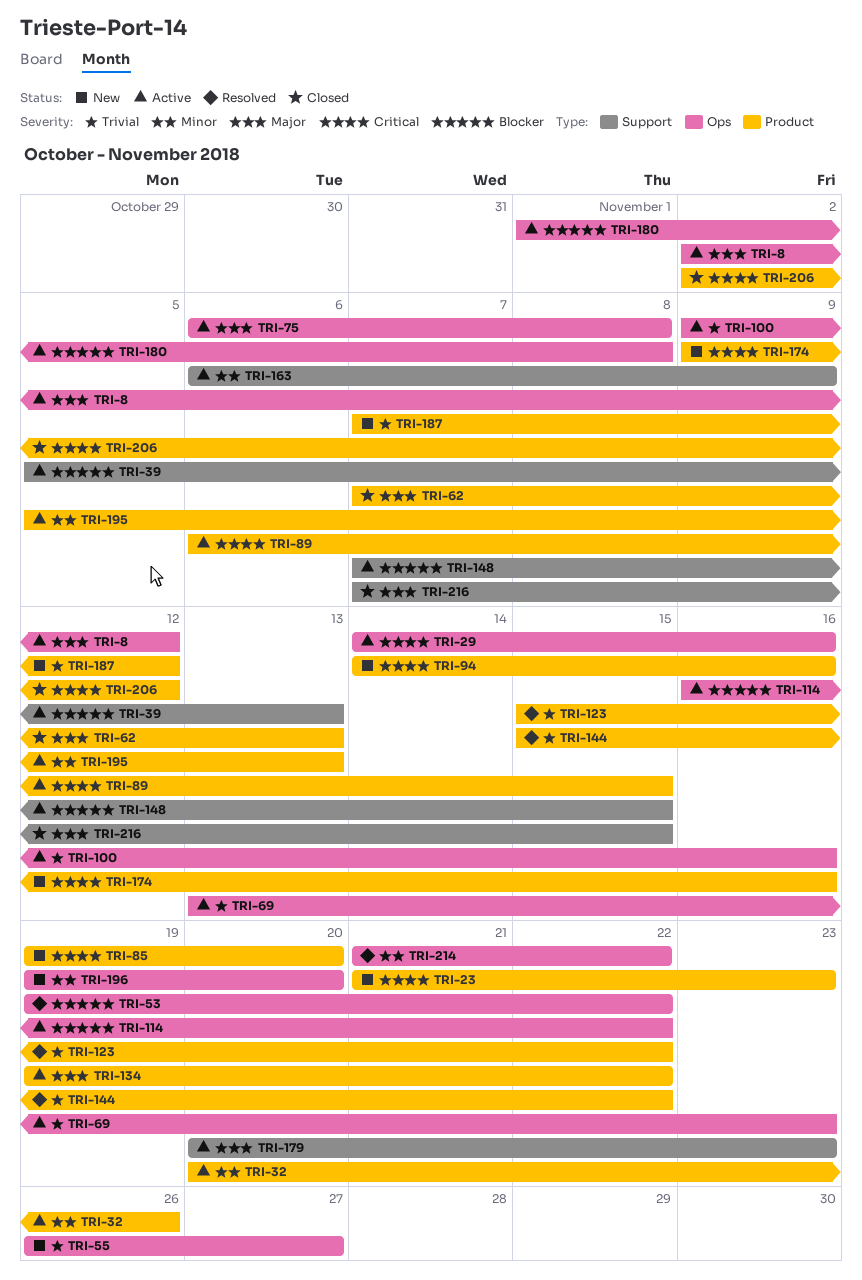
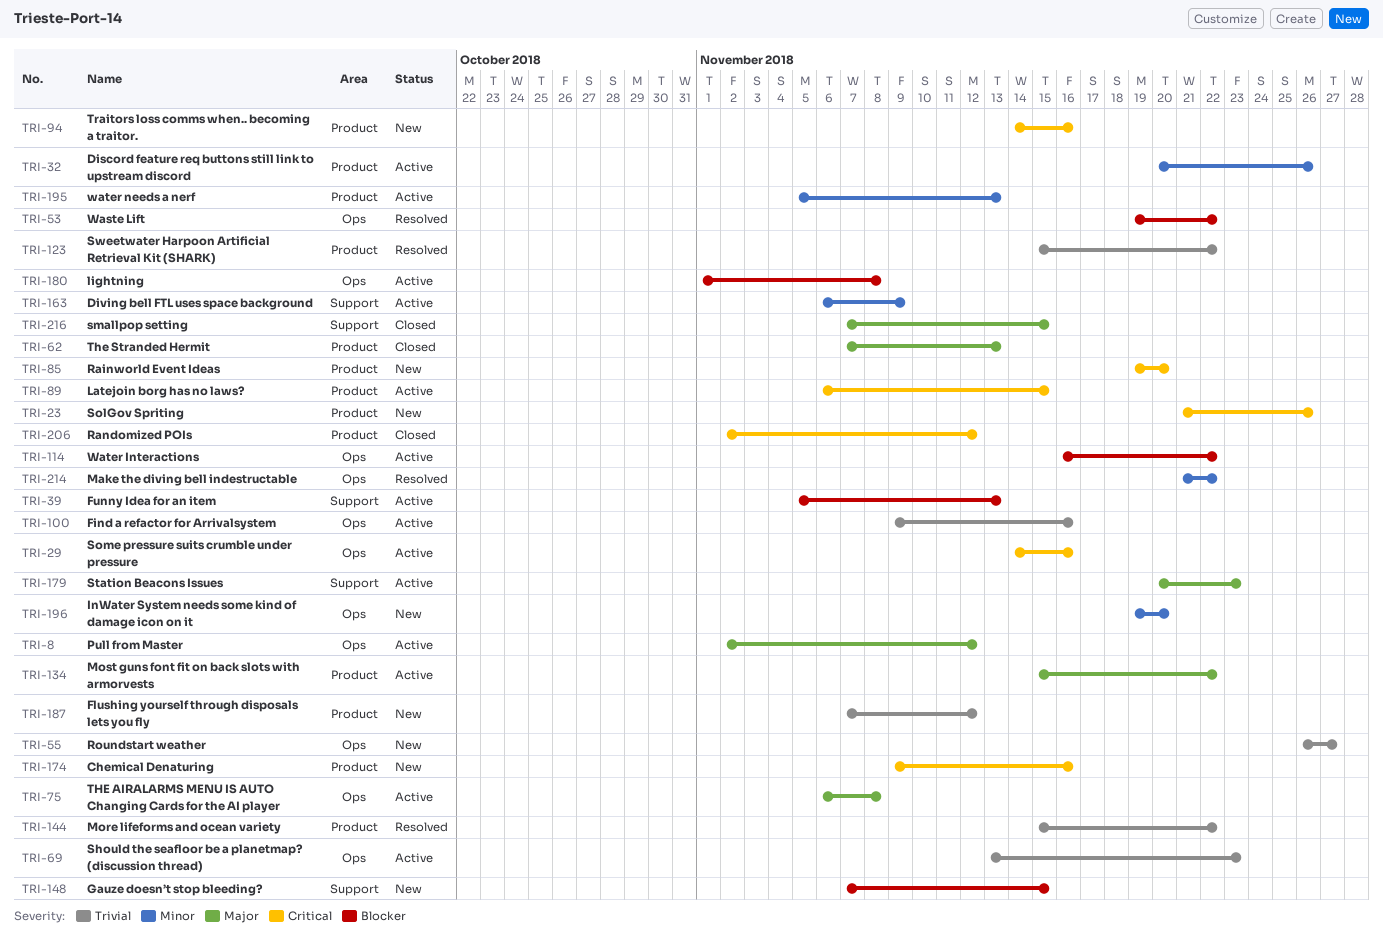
TRI-23, due: Nov 23 -> Nov 26
TRI-134, start: Nov 19 -> Nov 15
TRI-148, status: Active -> New

